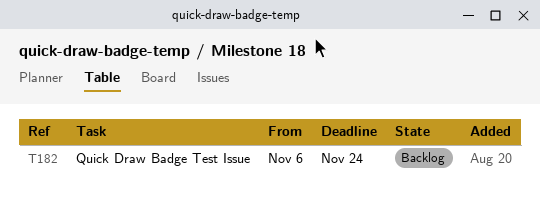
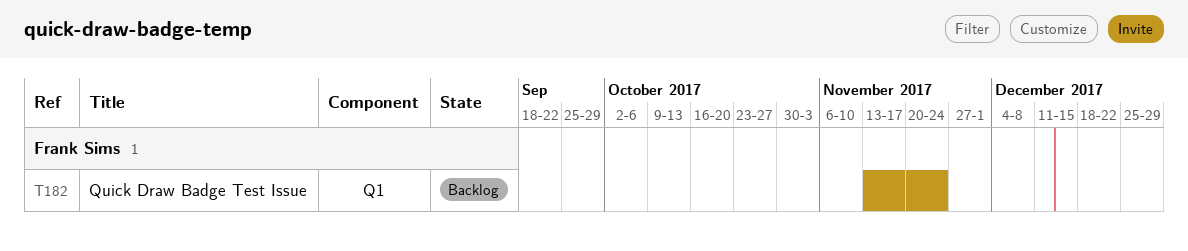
T182, start: Nov 6 -> Nov 13

